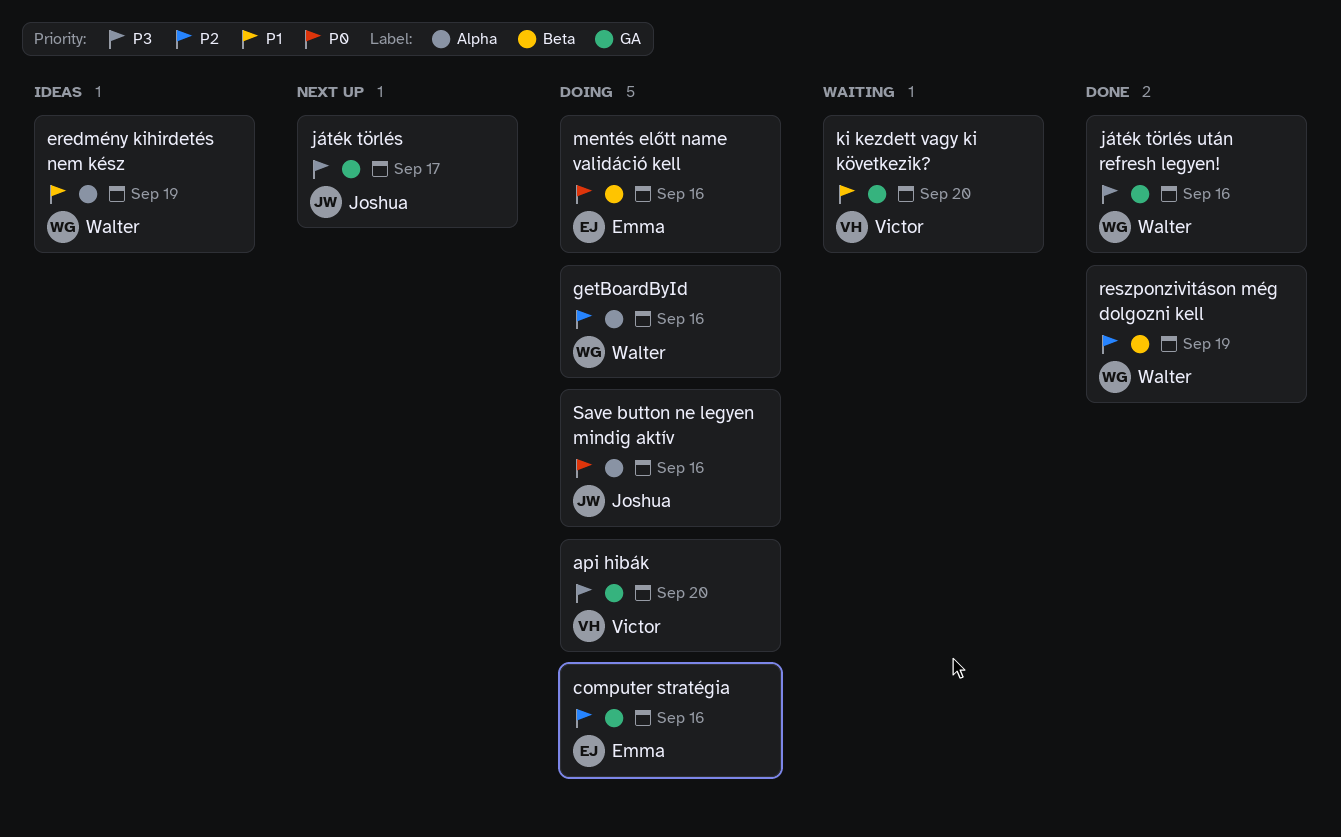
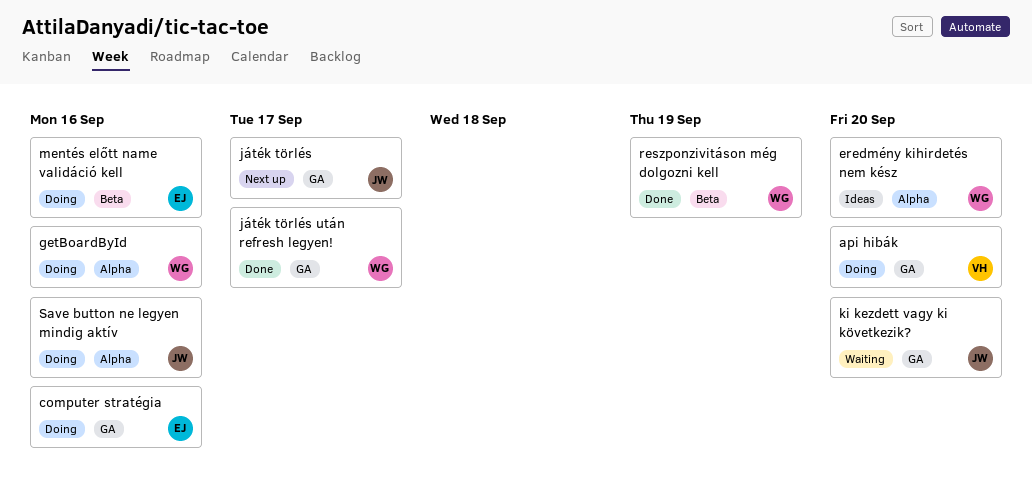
eredmény kihirdetés nem kész, due: Sep 19 -> Sep 20
játék törlés után refresh legyen!, due: Sep 16 -> Sep 17
ki kezdett vagy ki következik?, owner: Victor -> Joshua

